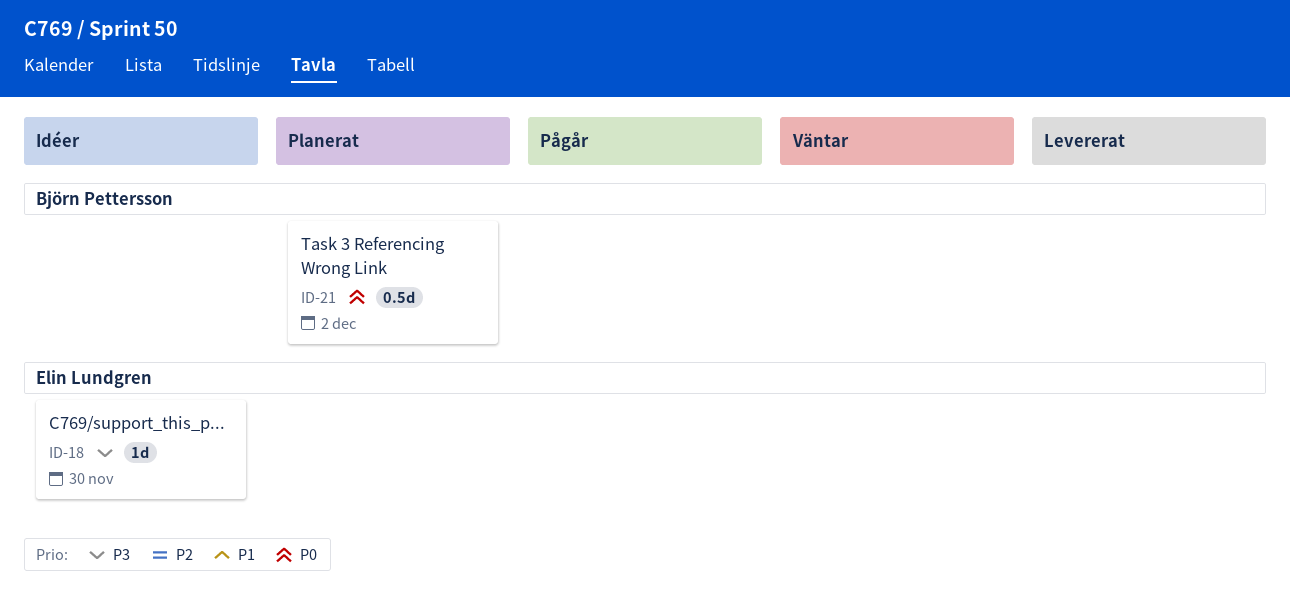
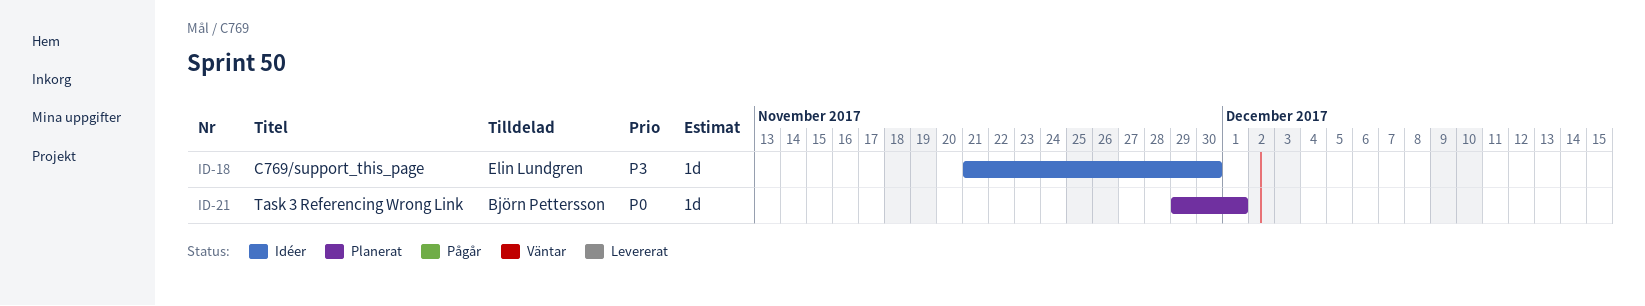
ID-21, estimate: 0.5d -> 1d
ID-21, due: Dec 2 -> Dec 1

